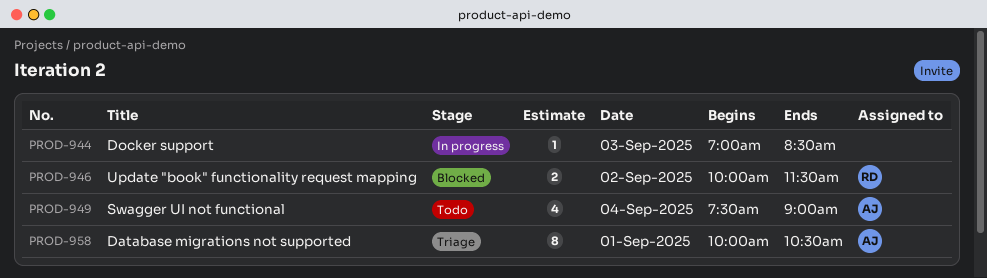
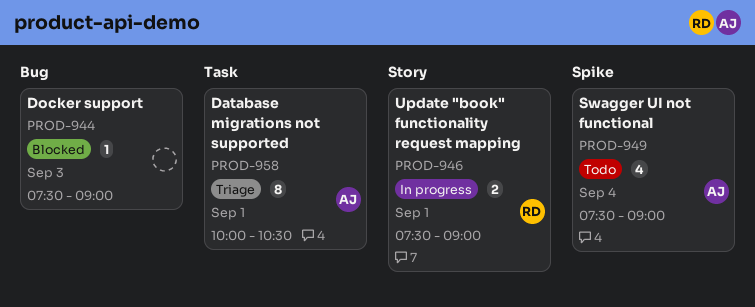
PROD-944, status: In progress -> Blocked
PROD-944, begins: 07:00 -> 07:30
PROD-944, ends: 08:30 -> 09:00
PROD-946, status: Blocked -> In progress
PROD-946, day: Sep 2 -> Sep 1
PROD-946, begins: 10:00 -> 07:30
PROD-946, ends: 11:30 -> 09:00

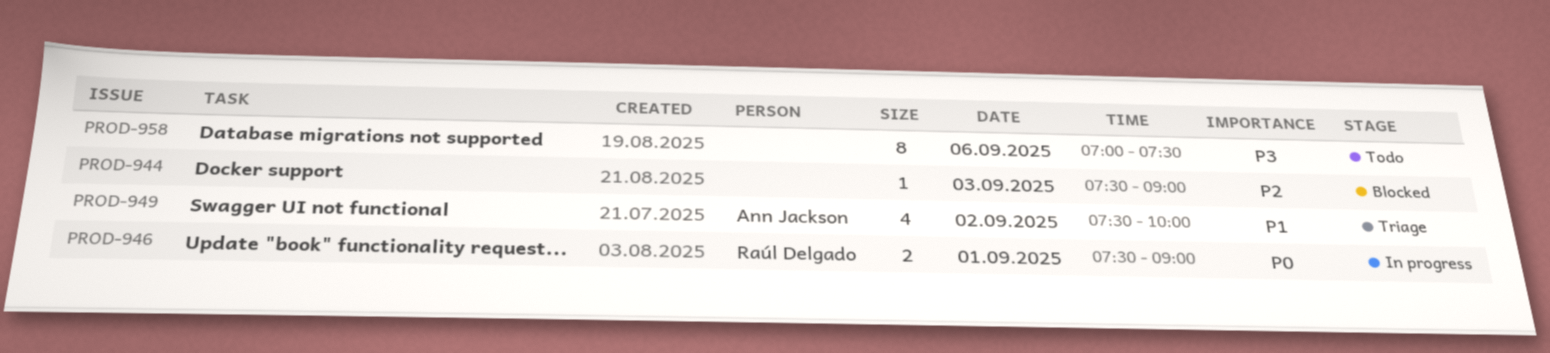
PROD-949, status: Todo -> Triage
PROD-949, day: Sep 4 -> Sep 2
PROD-949, ends: 09:00 -> 10:00
PROD-958, status: Triage -> Todo
PROD-958, owner: Ann Jackson -> none
PROD-958, day: Sep 1 -> Sep 6
PROD-958, begins: 10:00 -> 07:00
PROD-958, ends: 10:30 -> 07:30

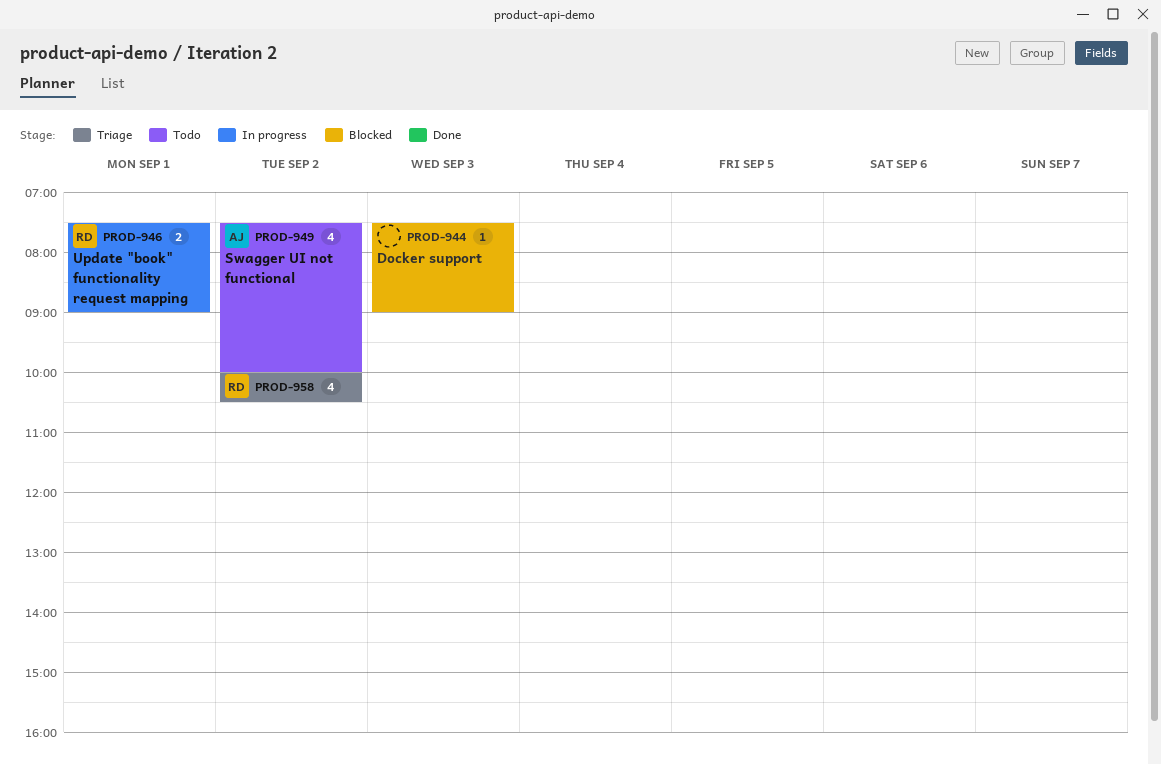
PROD-949, status: Triage -> Todo
PROD-958, status: Todo -> Triage
PROD-958, owner: none -> Raúl Delgado
PROD-958, estimate: 8 -> 4
PROD-958, day: Sep 6 -> Sep 2
PROD-958, begins: 07:00 -> 10:00
PROD-958, ends: 07:30 -> 10:30

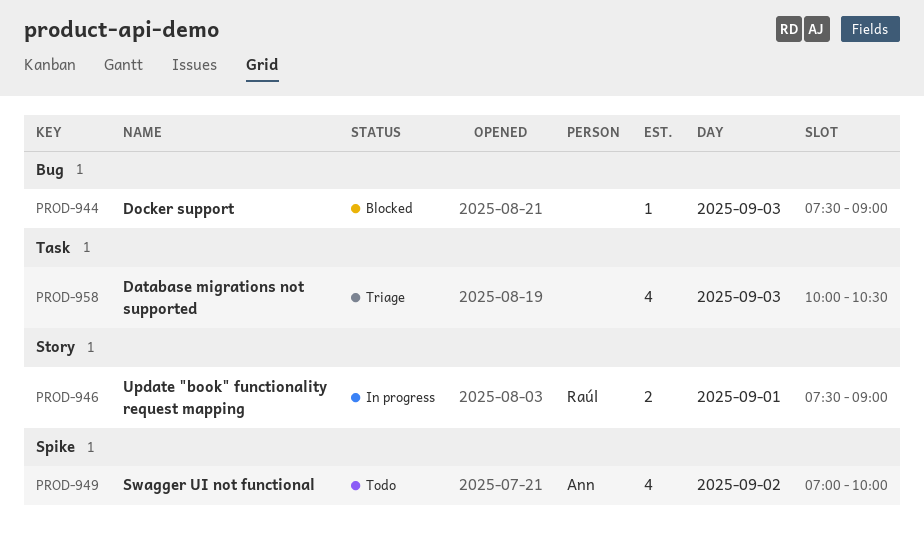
PROD-949, begins: 07:30 -> 07:00
PROD-958, owner: Raúl -> none
PROD-958, day: Sep 2 -> Sep 3

